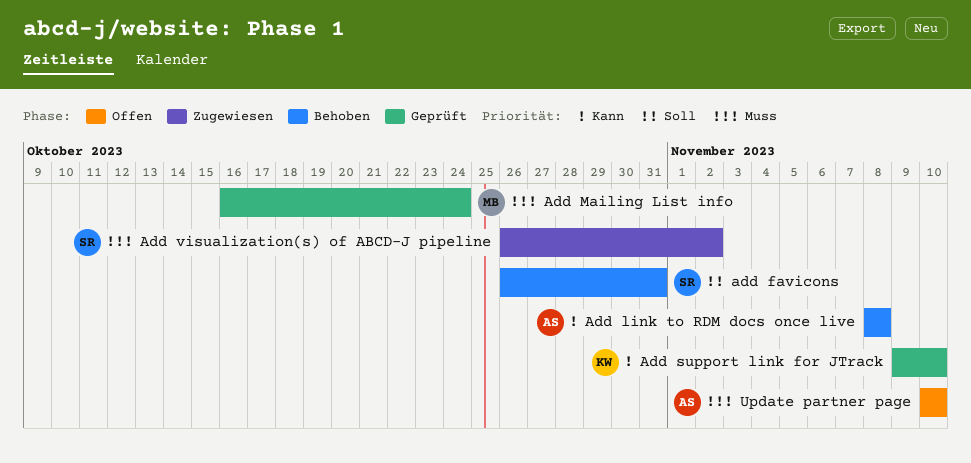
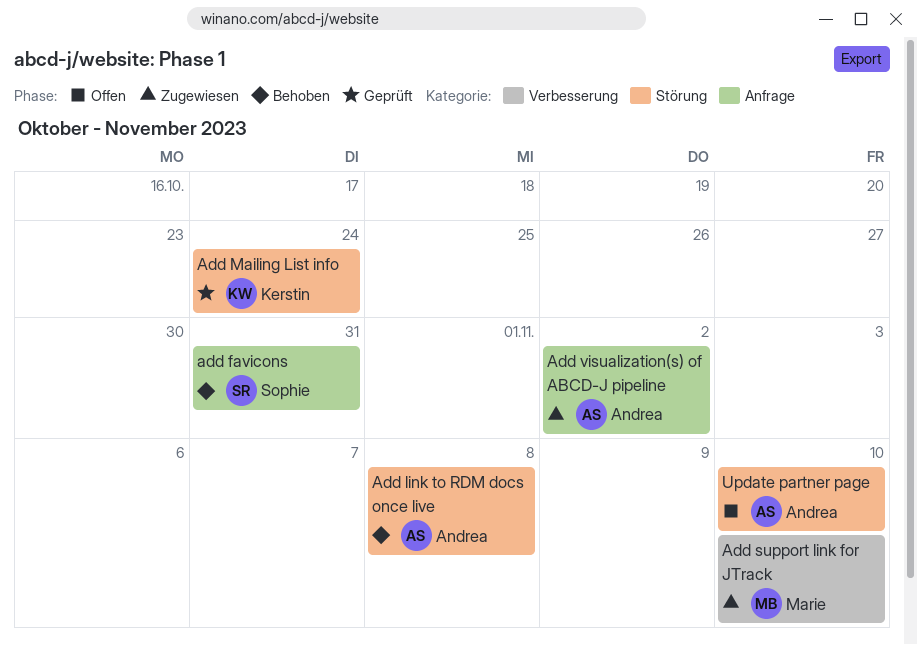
Add Mailing List info, owner: Marie -> Kerstin
Add support link for JTrack, status: Geprüft -> Zugewiesen
Add support link for JTrack, owner: Kerstin -> Marie
Add visualization(s) of ABCD-J pipeline, owner: Sophie -> Andrea

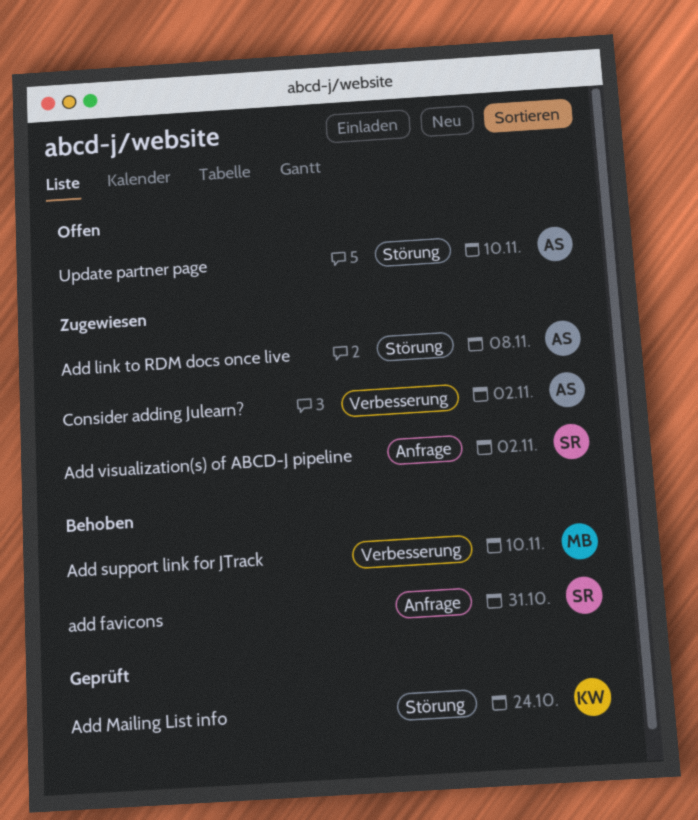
Add link to RDM docs once live, status: Behoben -> Zugewiesen
Add support link for JTrack, status: Zugewiesen -> Behoben
Add visualization(s) of ABCD-J pipeline, owner: Andrea -> Sophie
Consider adding Julearn?: none -> present

